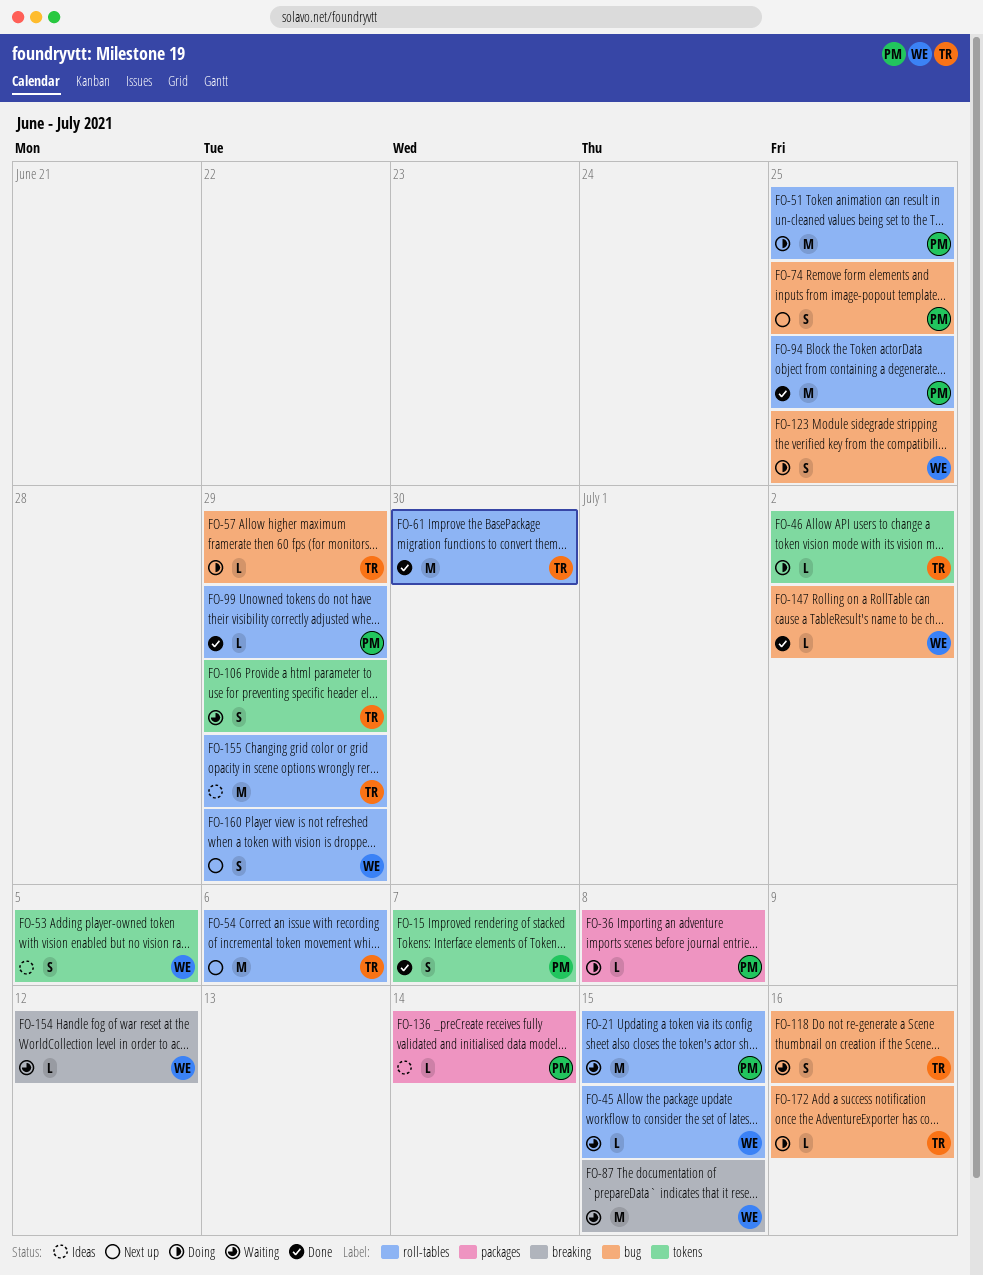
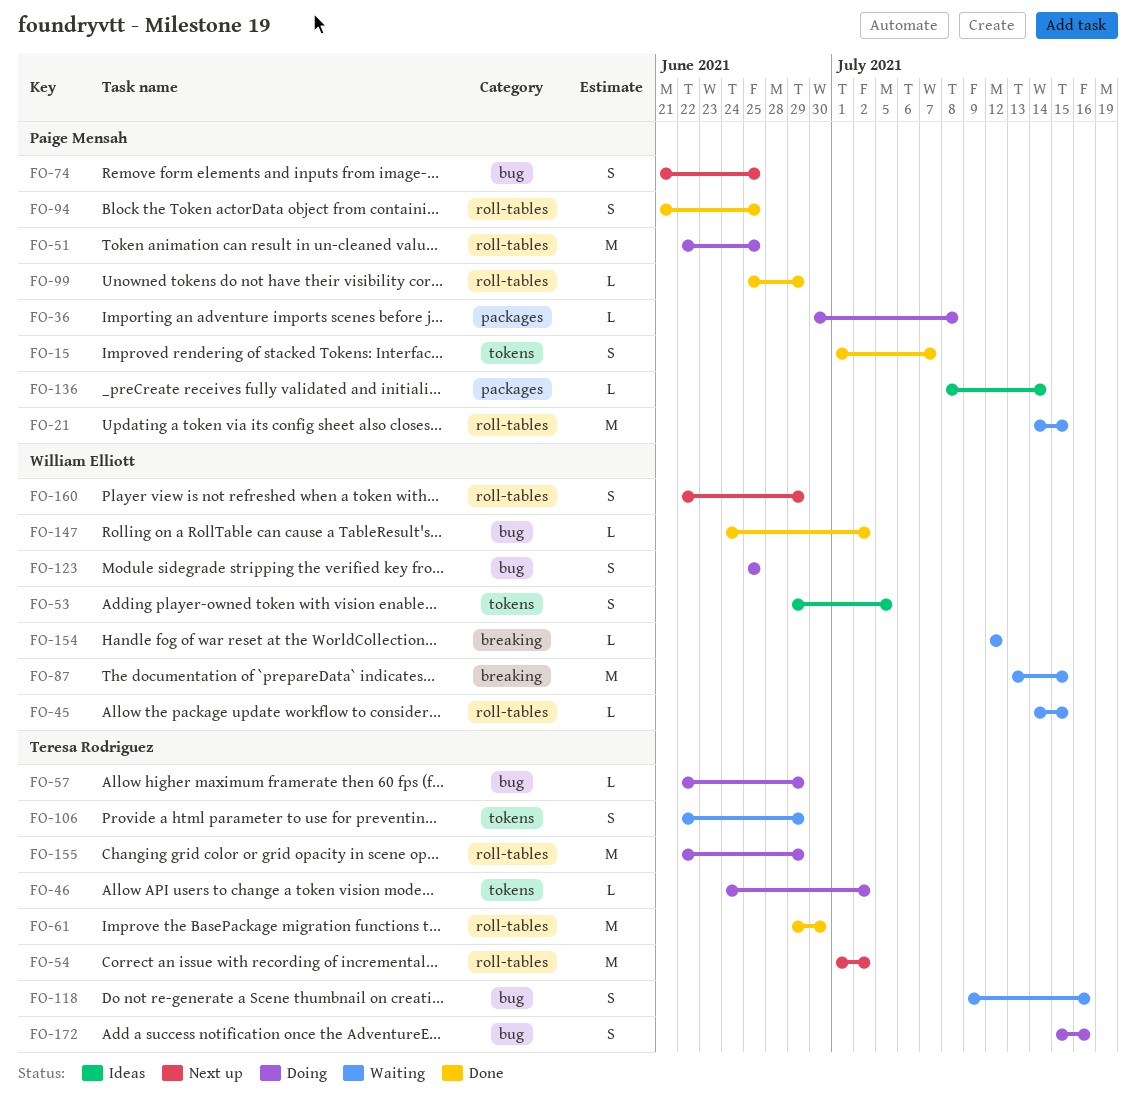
FO-54, due: Jul 6 -> Jul 2
FO-94, estimate: M -> S
FO-155, status: Ideas -> Doing
FO-172, estimate: L -> S

